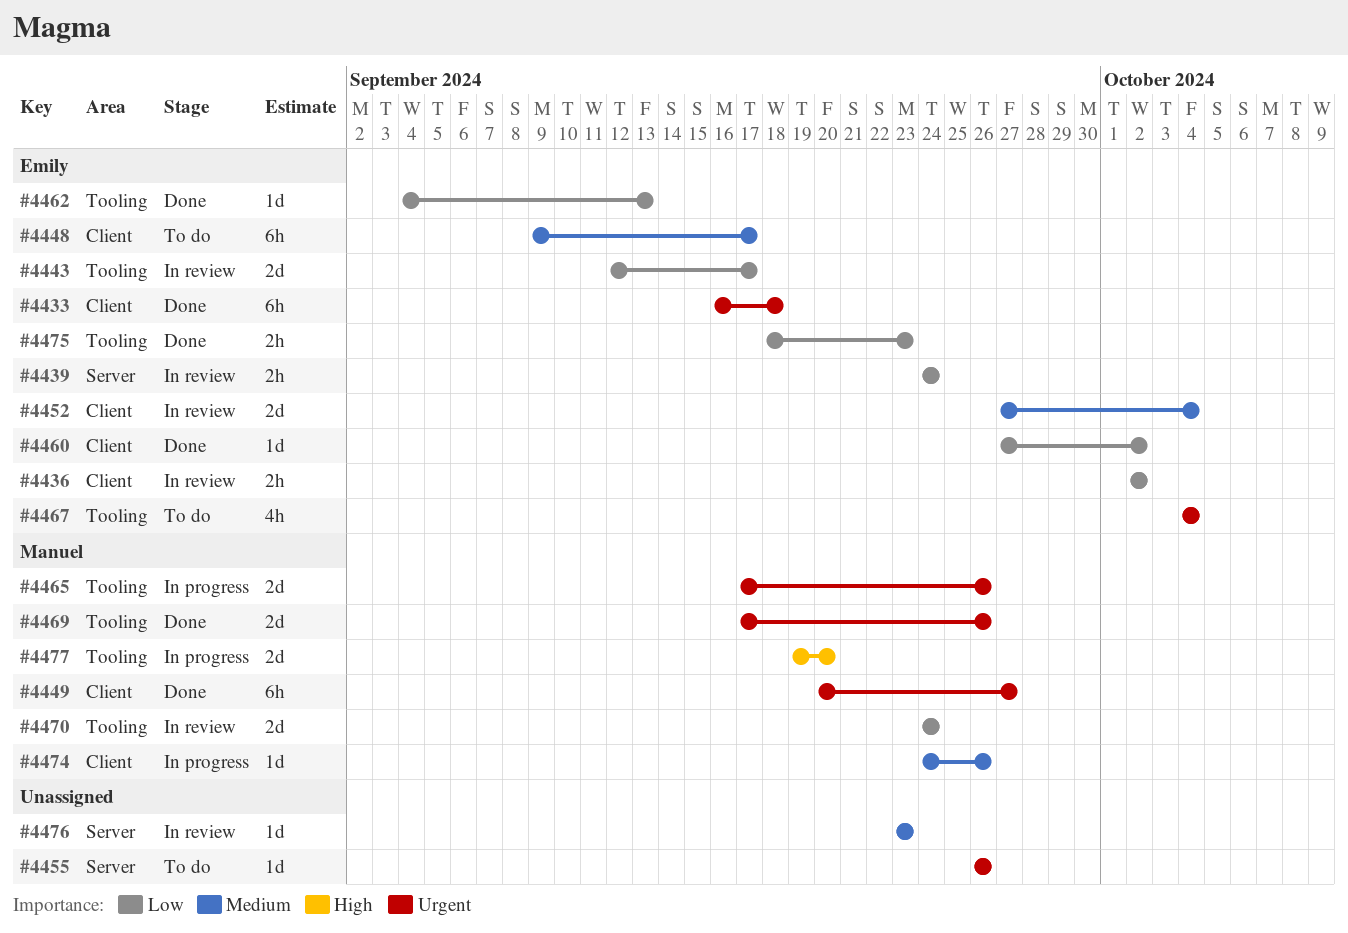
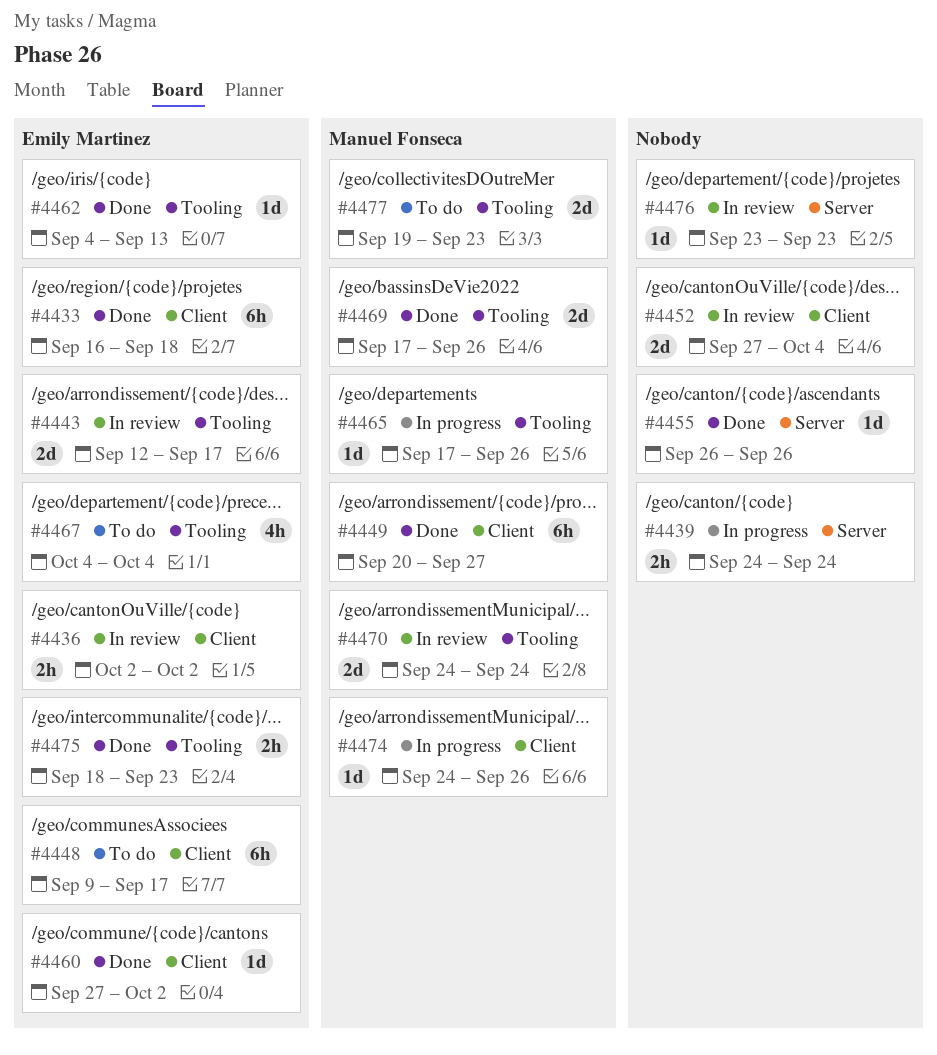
#4439, status: In review -> In progress
#4439, owner: Emily Martinez -> none
#4452, owner: Emily Martinez -> none
#4455, status: To do -> Done
#4465, estimate: 2d -> 1d
#4477, status: In progress -> To do
#4477, due: Sep 20 -> Sep 23

